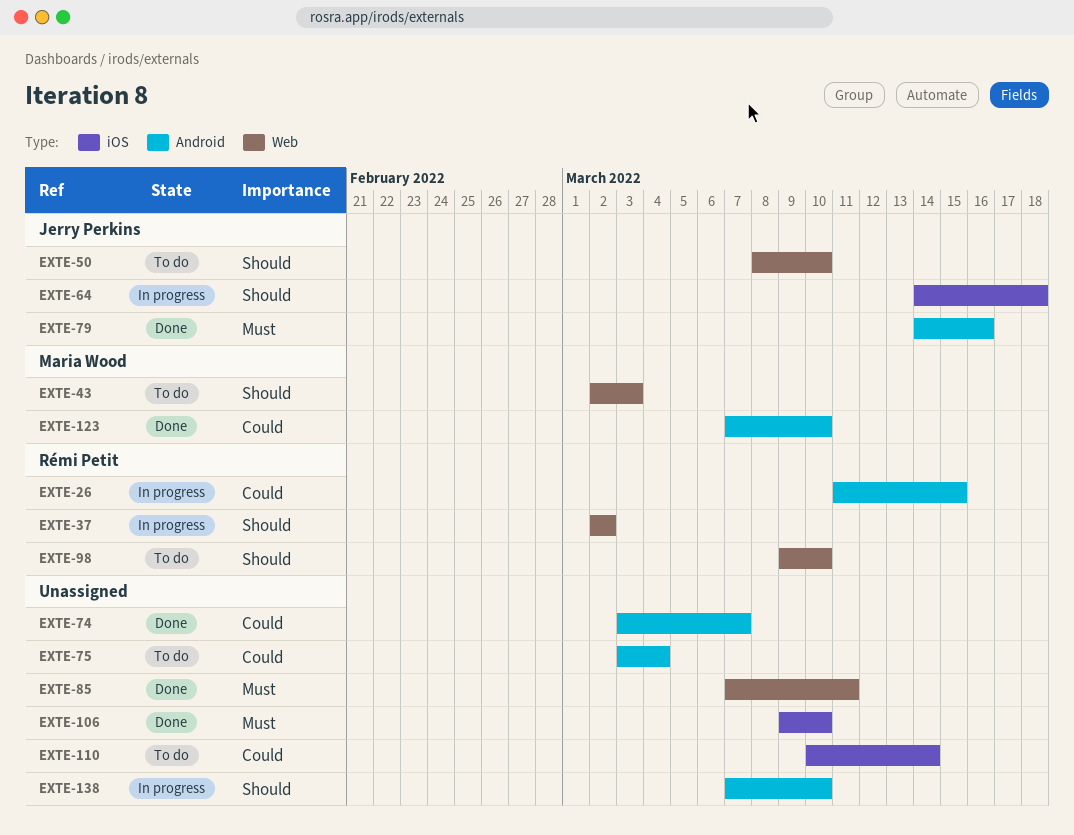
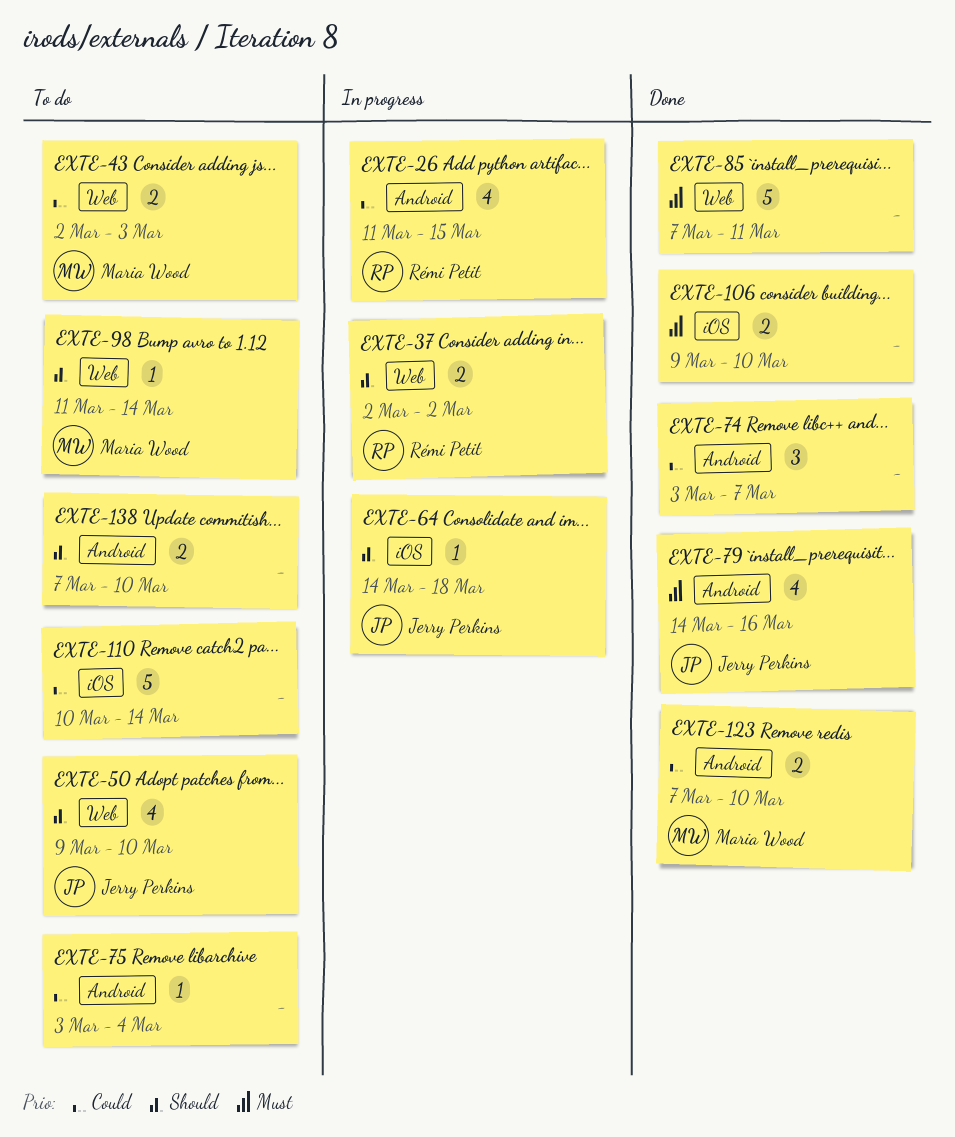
EXTE-43, priority: Should -> Could
EXTE-50, start: Mar 8 -> Mar 9
EXTE-98, owner: Rémi Petit -> Maria Wood
EXTE-98, start: Mar 9 -> Mar 11
EXTE-98, due: Mar 10 -> Mar 14
EXTE-138, status: In progress -> To do

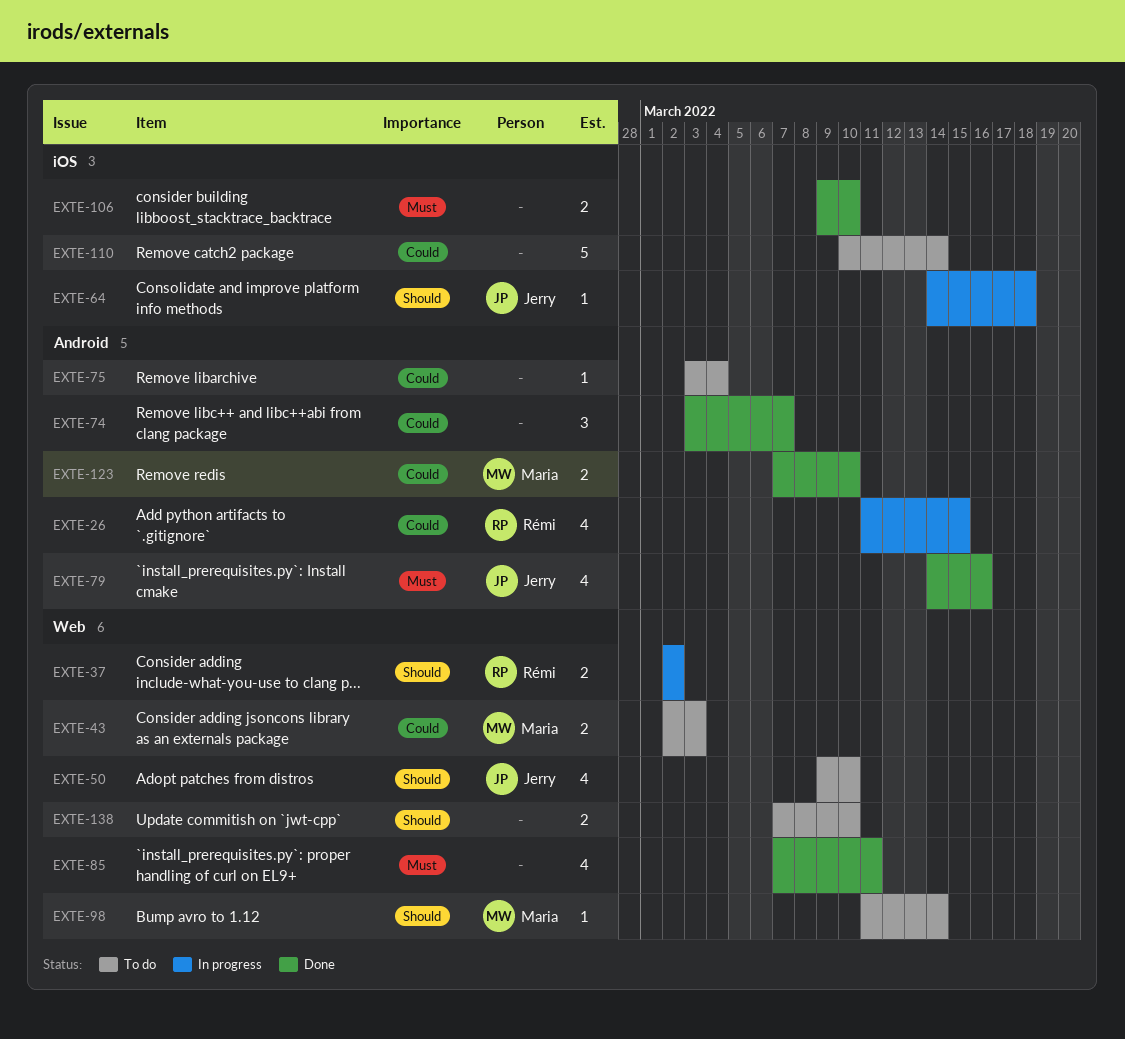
EXTE-85, estimate: 5 -> 4
EXTE-138, label: Android -> Web

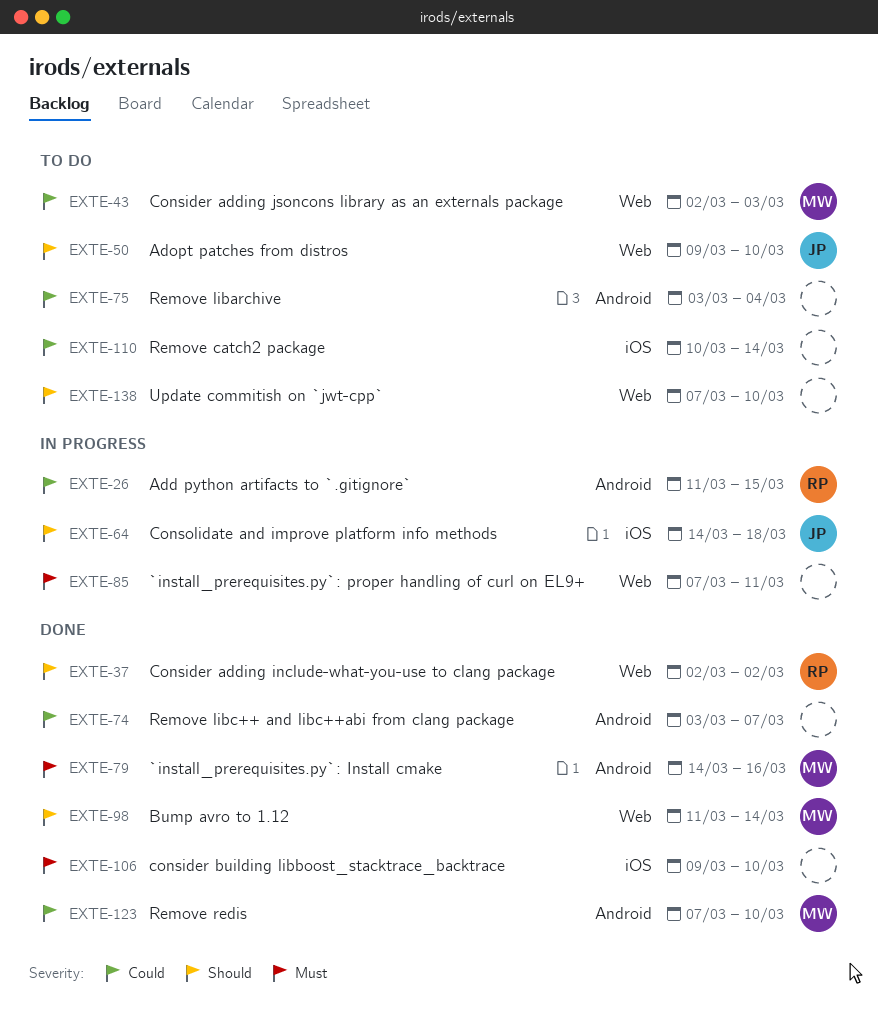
EXTE-37, status: In progress -> Done
EXTE-79, owner: Jerry -> Maria
EXTE-85, status: Done -> In progress
EXTE-98, status: To do -> Done

